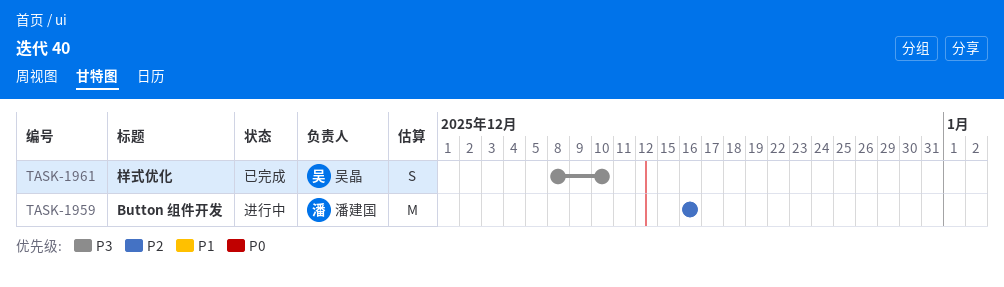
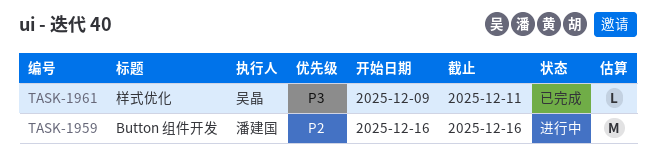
TASK-1961, estimate: S -> L
TASK-1961, start: Dec 8 -> Dec 9
TASK-1961, due: Dec 10 -> Dec 11

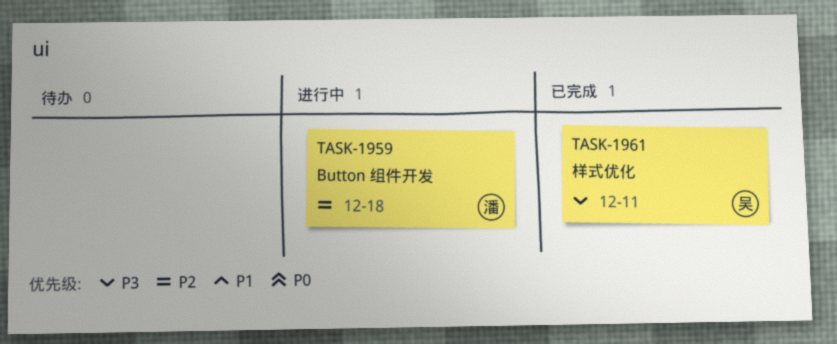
TASK-1959, due: Dec 16 -> Dec 18

